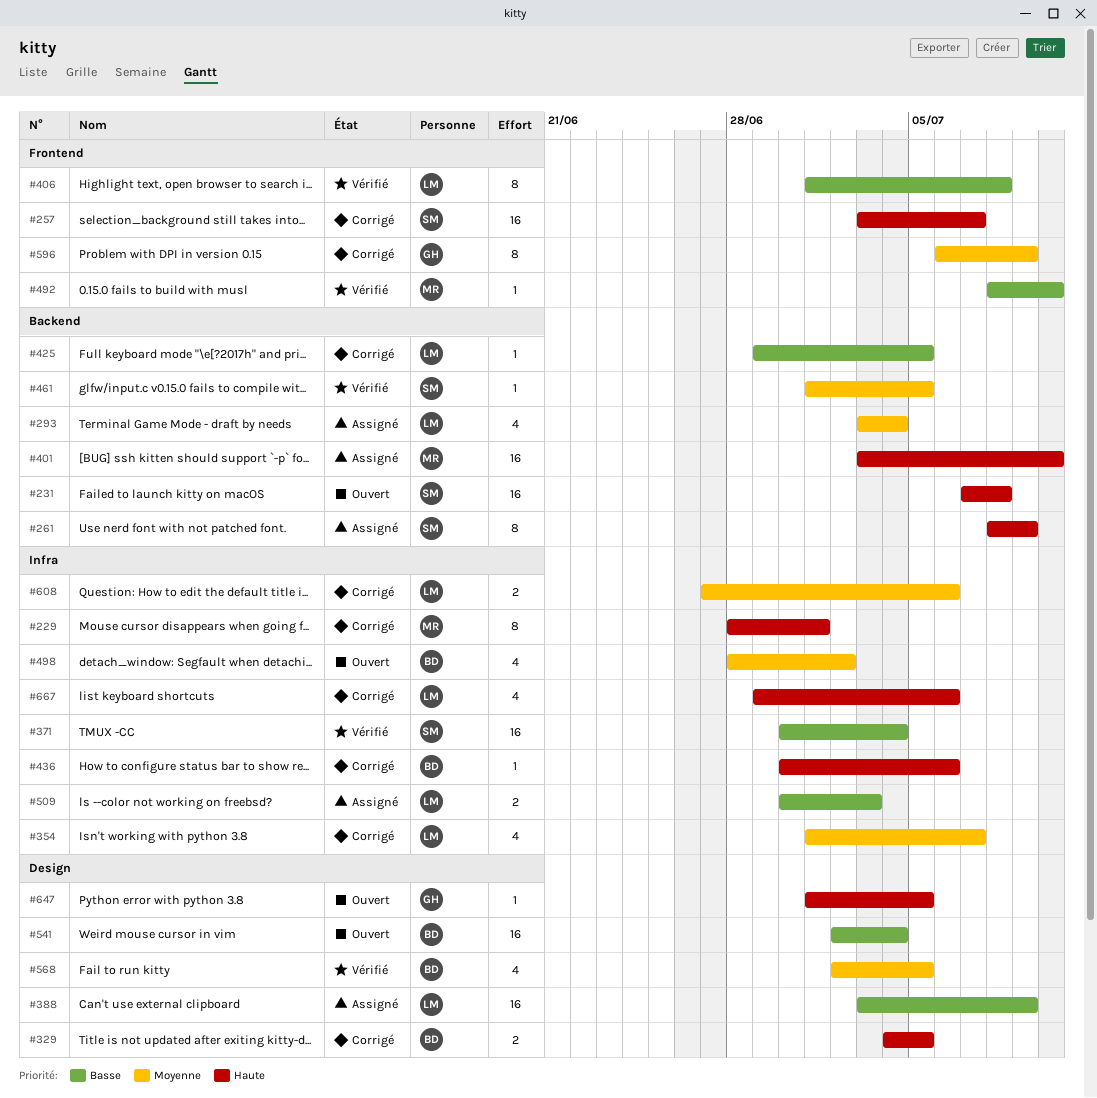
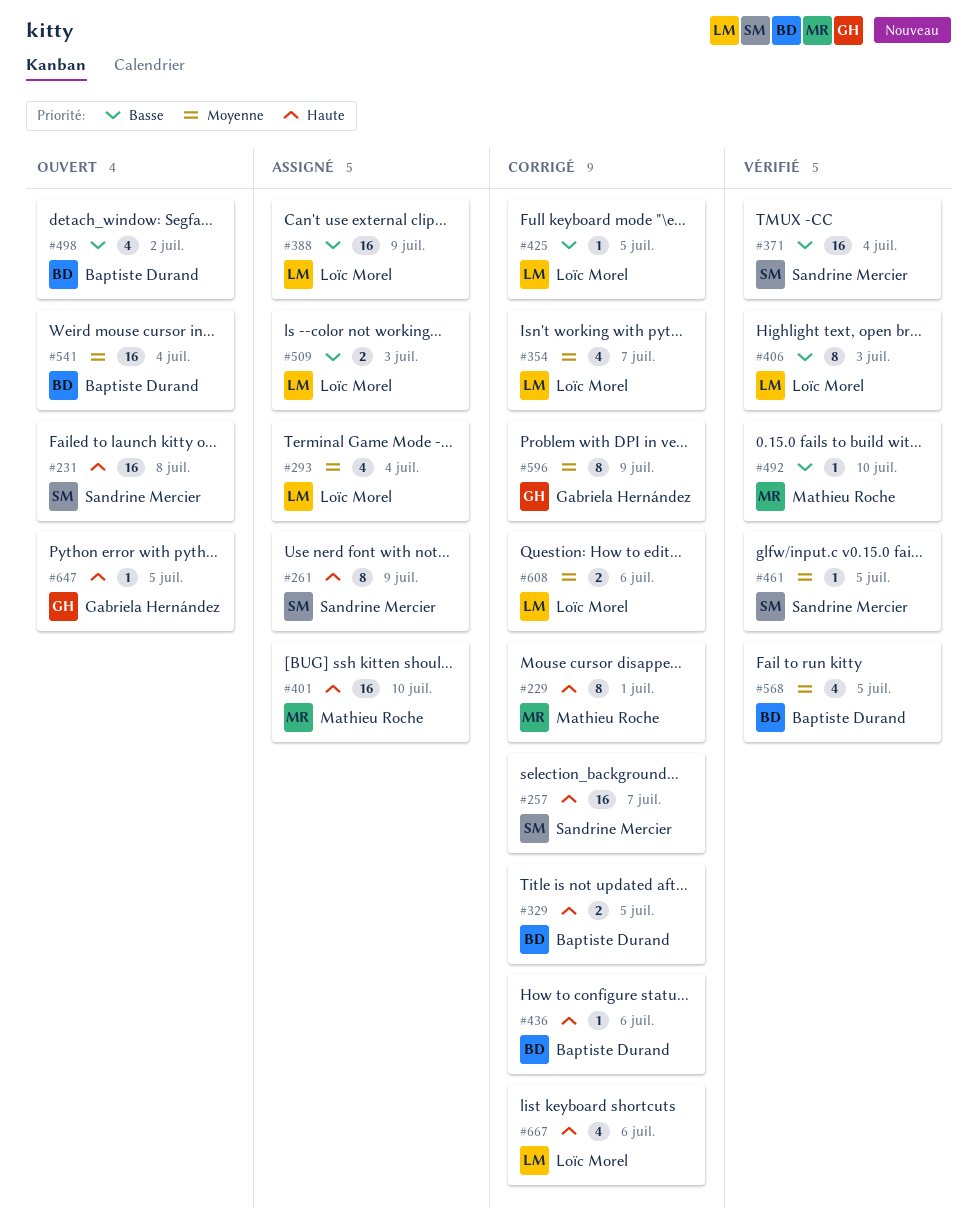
#406, due: Jul 8 -> Jul 3
#498, priority: Moyenne -> Basse
#541, priority: Basse -> Moyenne

